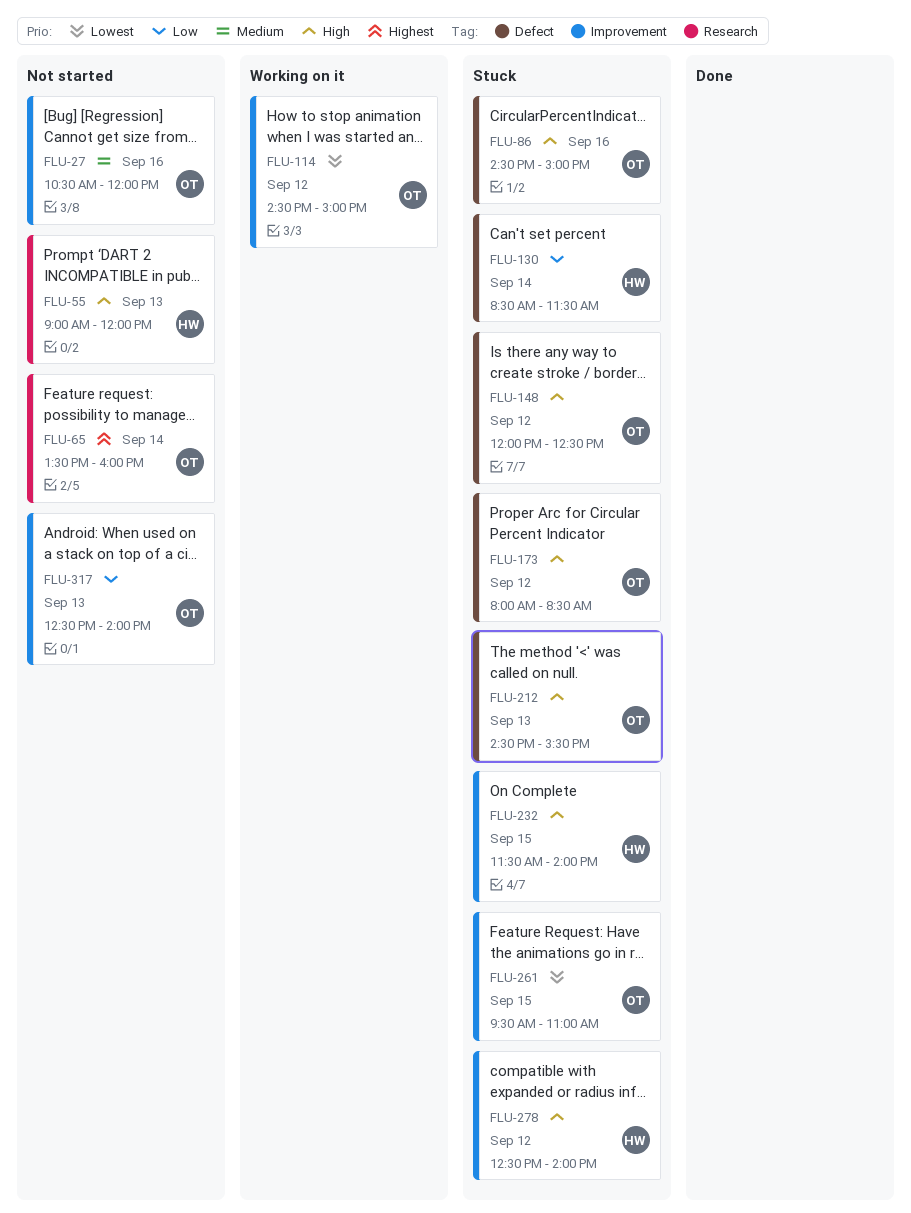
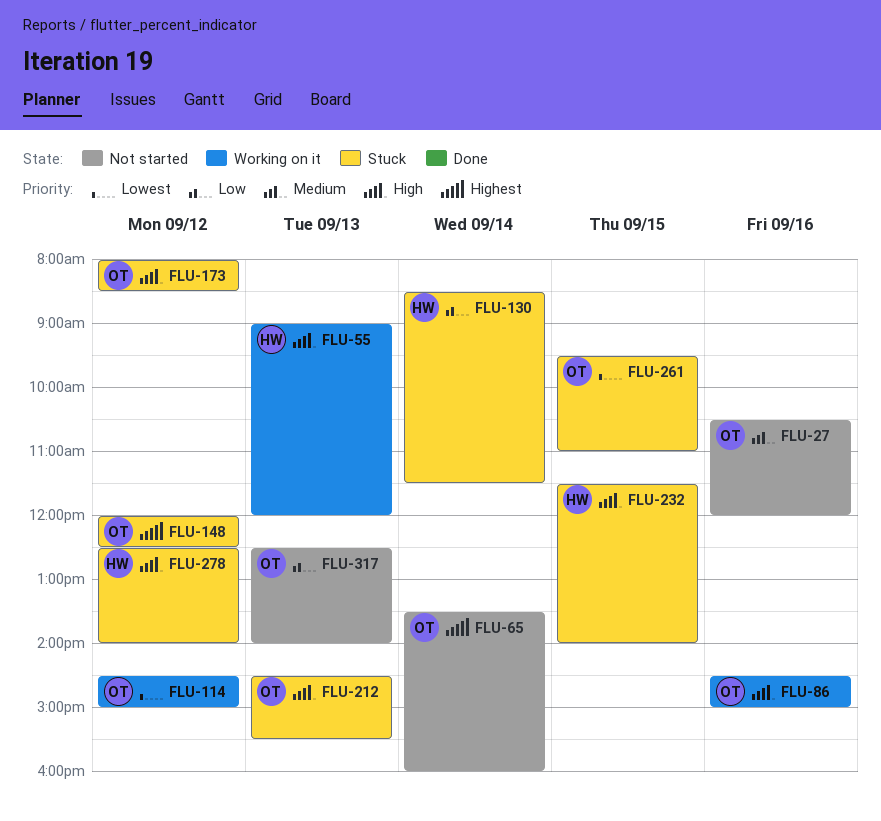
FLU-55, status: Not started -> Working on it
FLU-86, status: Stuck -> Working on it
FLU-148, priority: High -> Highest

